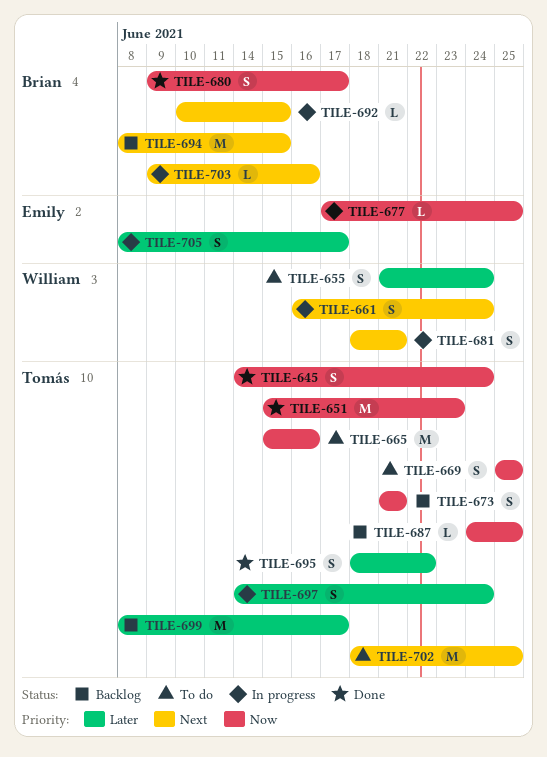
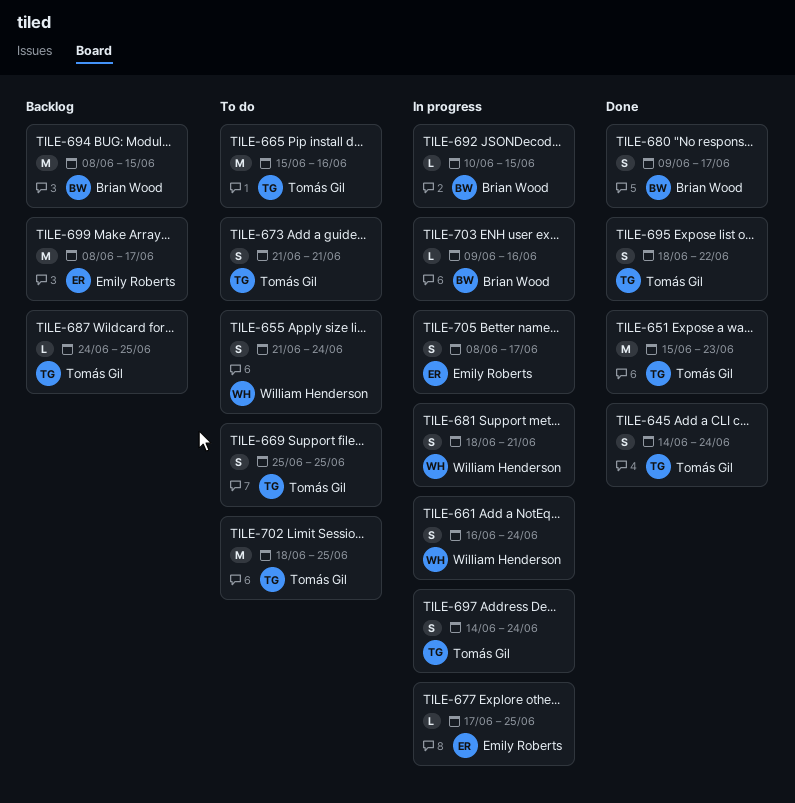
TILE-673, status: Backlog -> To do
TILE-699, owner: Tomás Gil -> Emily Roberts

